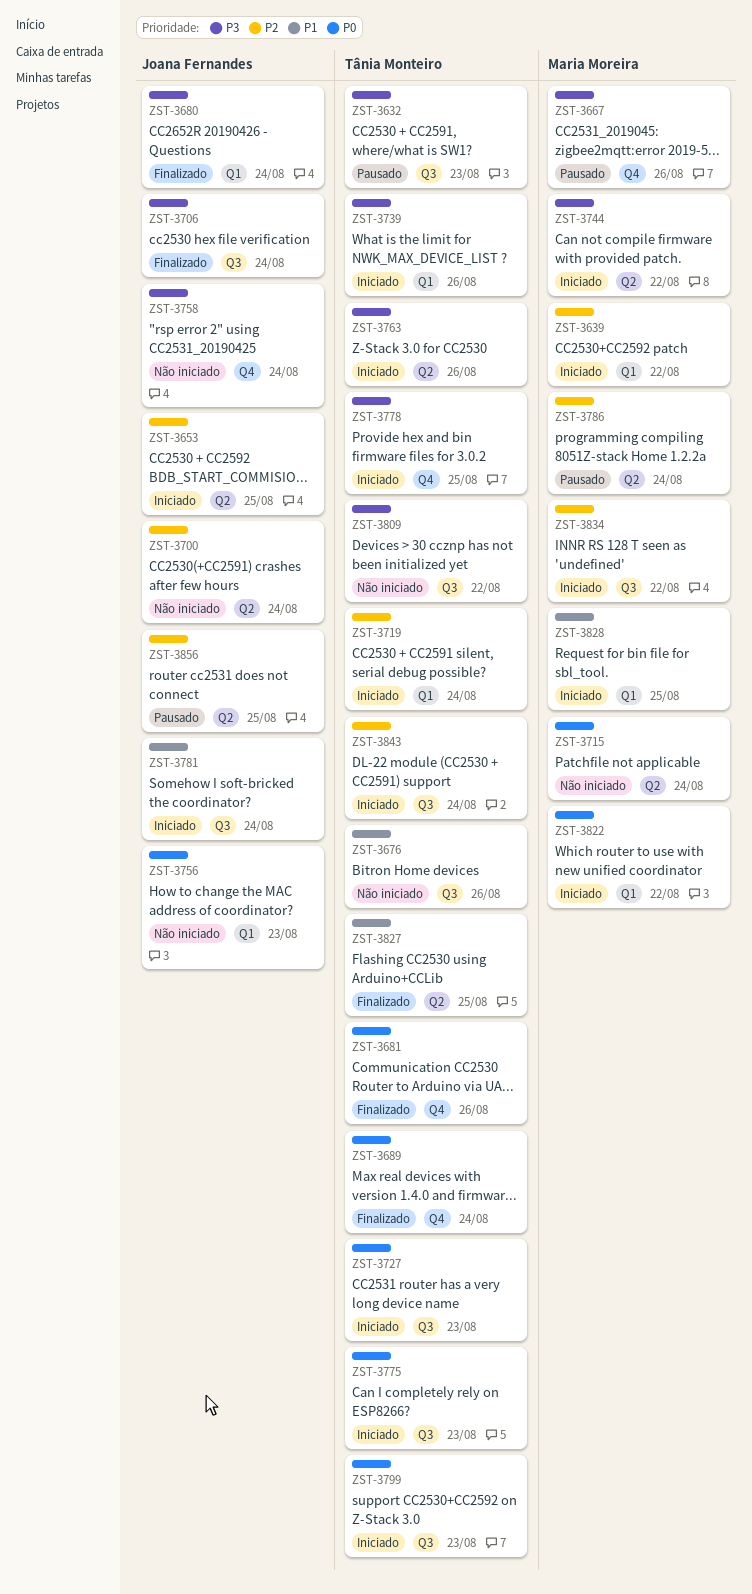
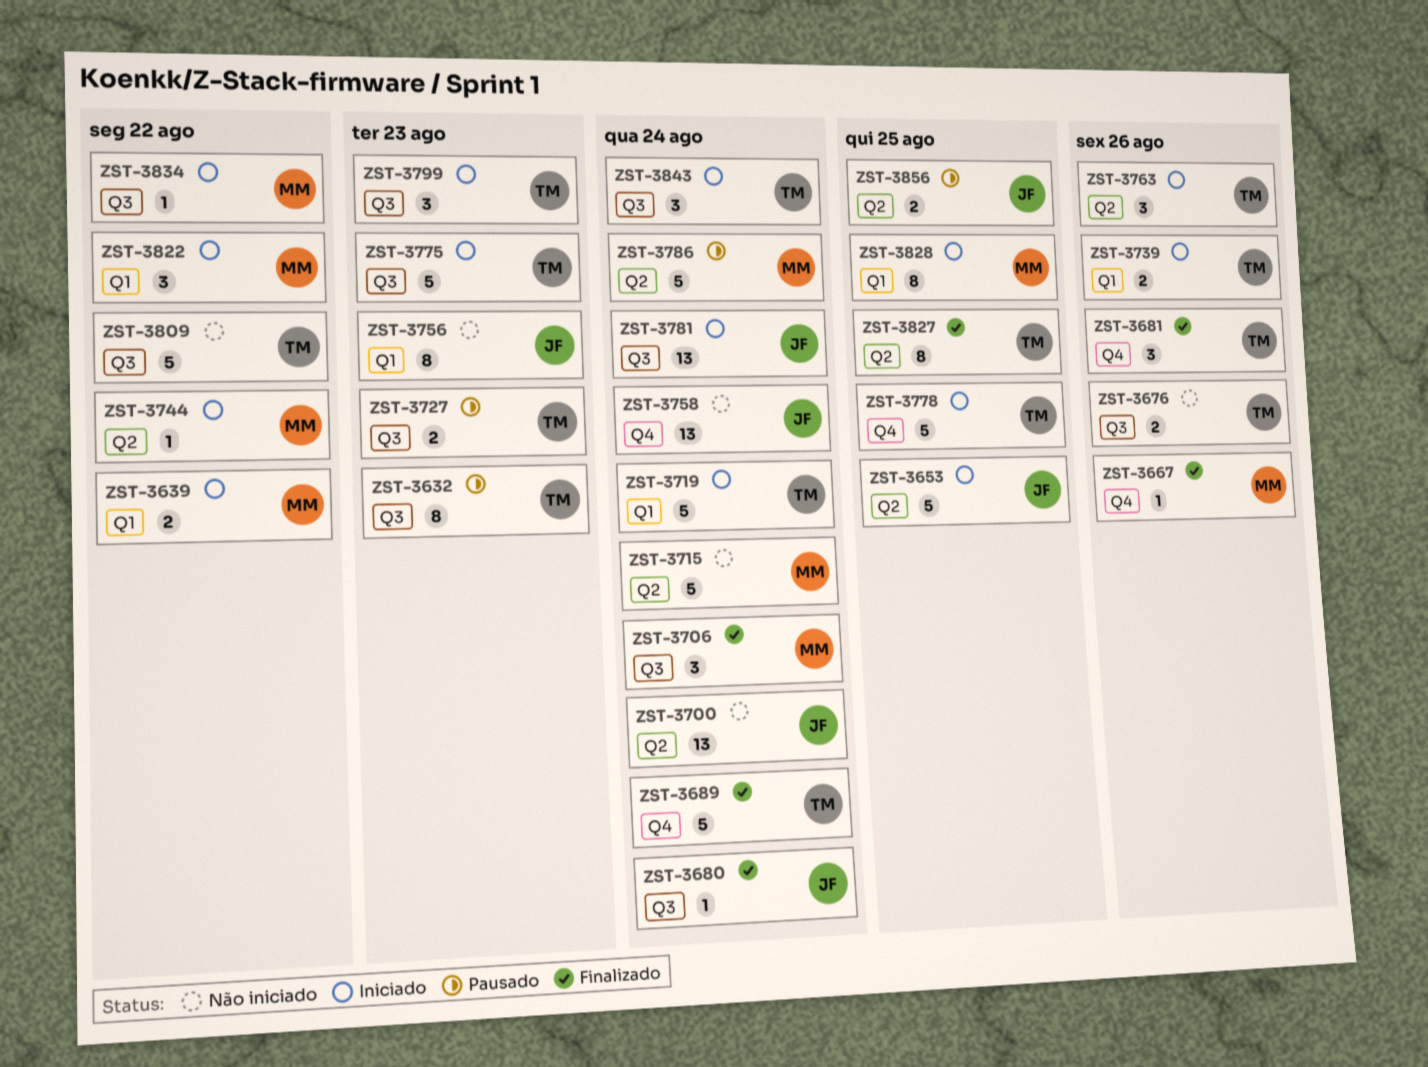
ZST-3667, status: Pausado -> Finalizado
ZST-3680, label: Q1 -> Q3
ZST-3706, owner: Joana Fernandes -> Maria Moreira
ZST-3727, status: Iniciado -> Pausado

